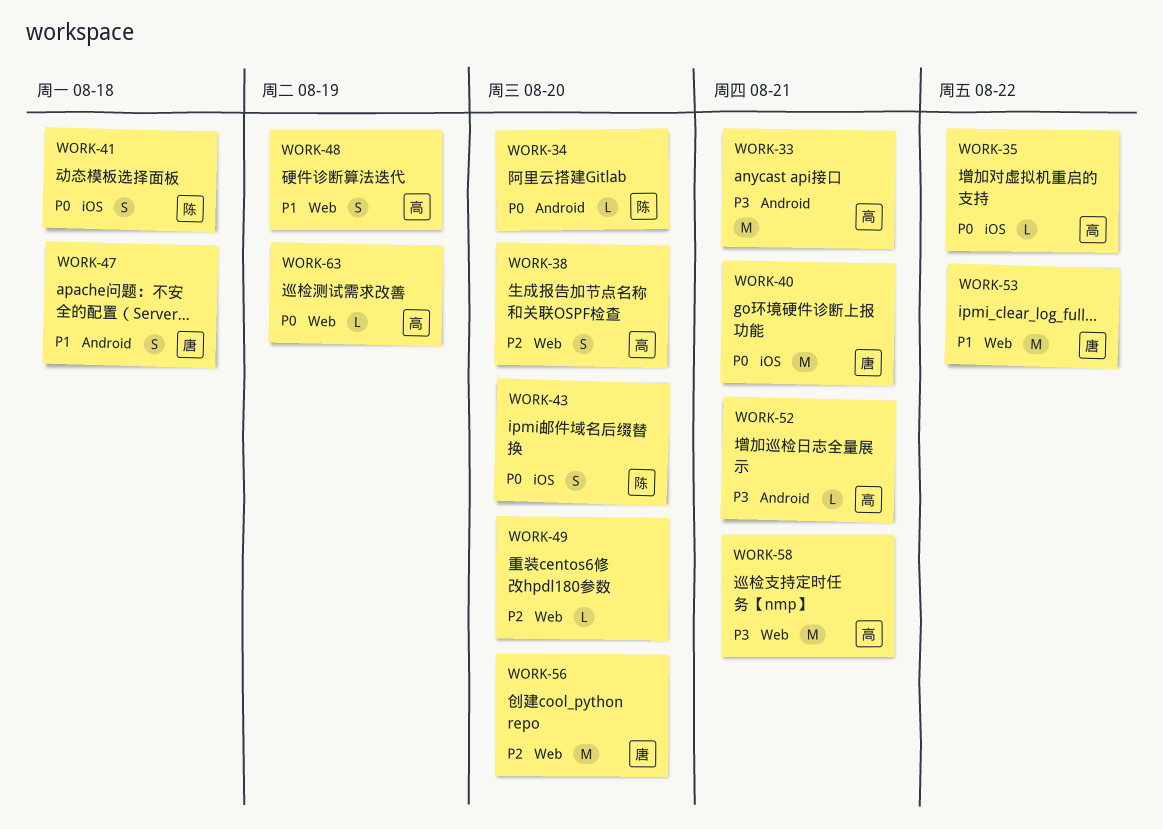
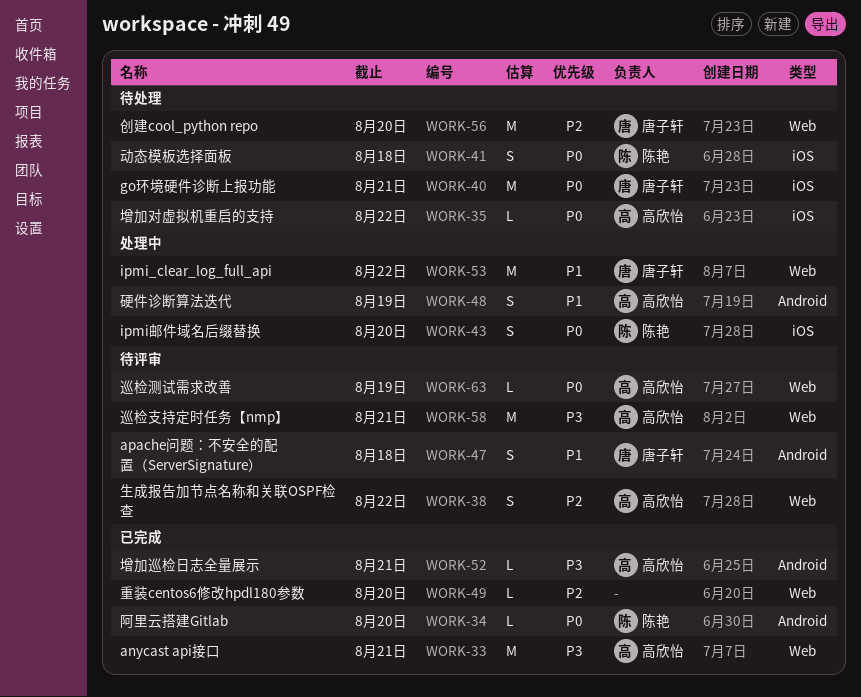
WORK-33, label: Android -> Web
WORK-38, due: Aug 20 -> Aug 22
WORK-48, label: Web -> Android

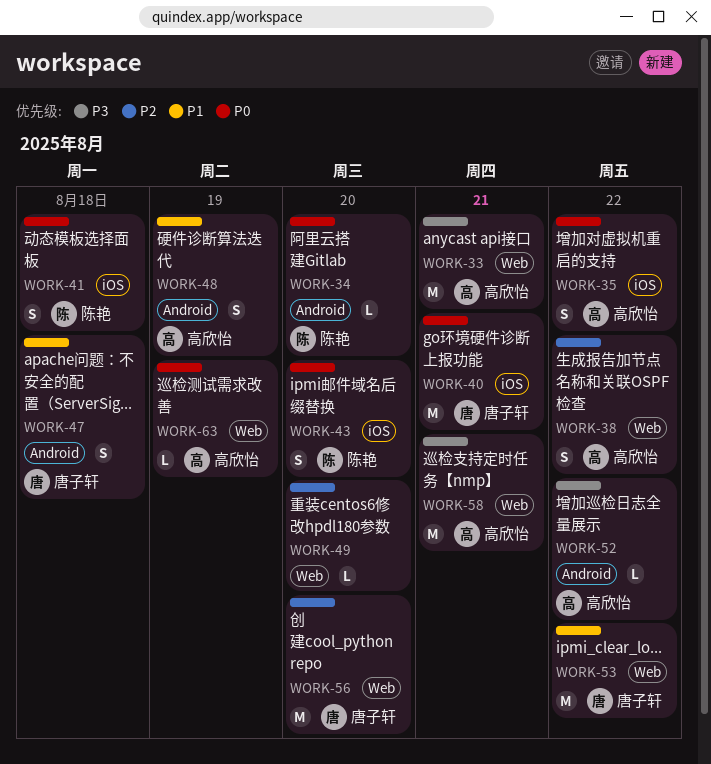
WORK-35, estimate: L -> S
WORK-52, due: Aug 21 -> Aug 22

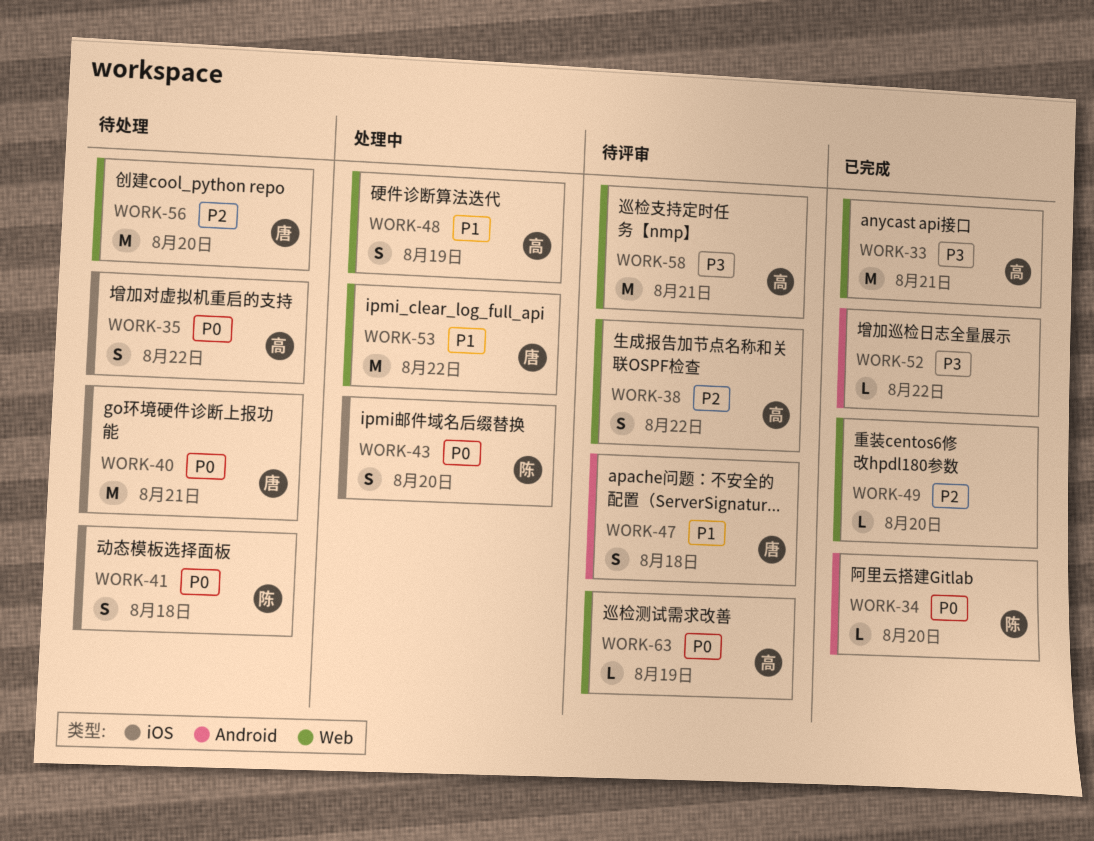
WORK-48, label: Android -> Web
WORK-52, owner: 高欣怡 -> none

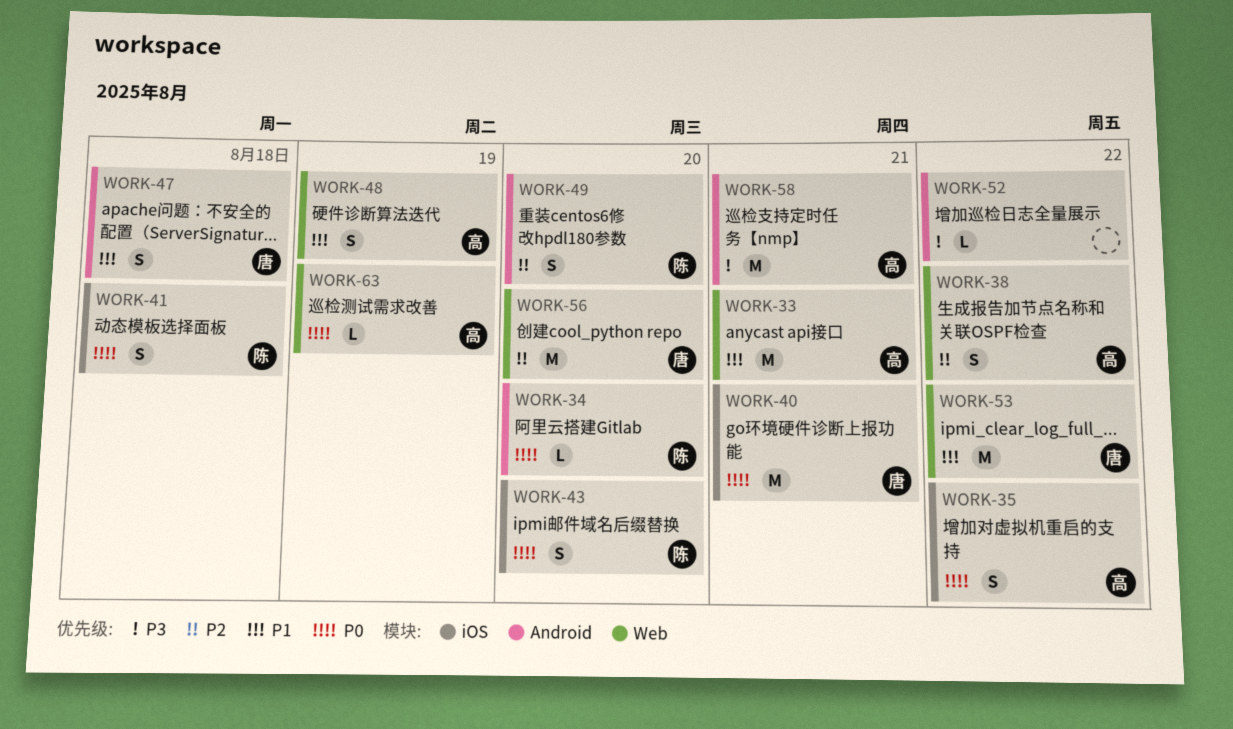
WORK-33, priority: P3 -> P1
WORK-49, owner: none -> 陈
WORK-49, label: Web -> Android
WORK-49, estimate: L -> S
WORK-58, label: Web -> Android

